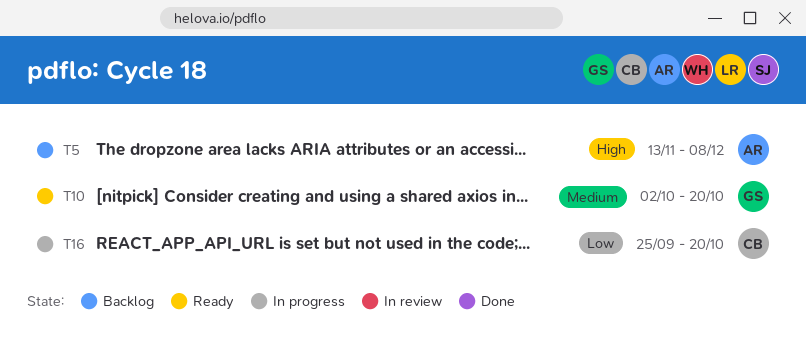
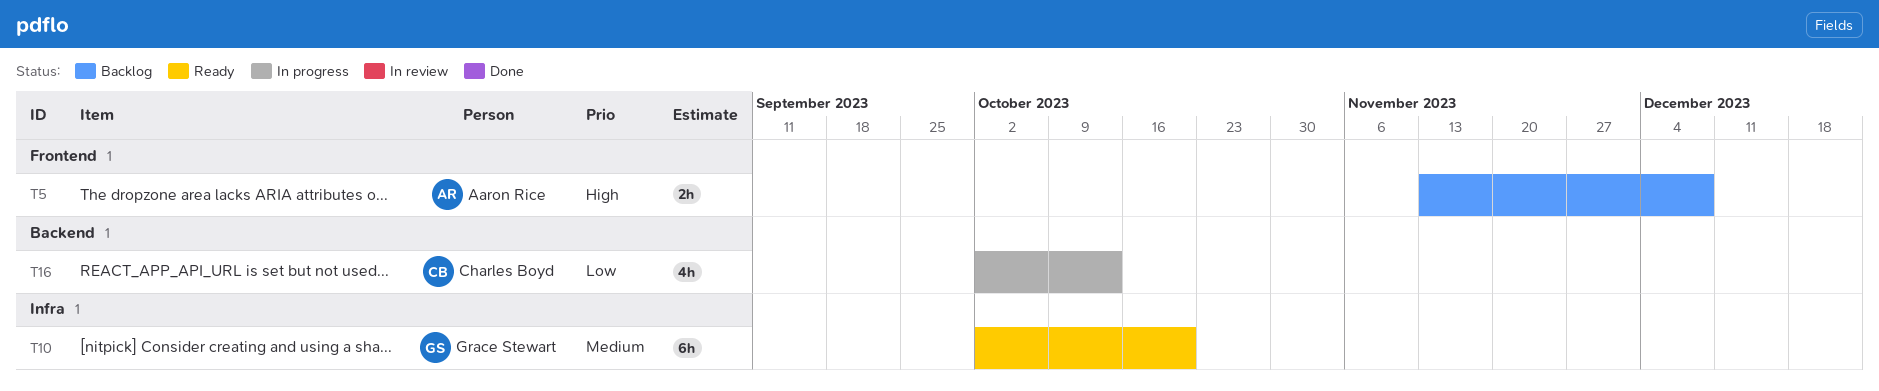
T16, start: Sep 25 -> Oct 2
T16, due: Oct 20 -> Oct 13

